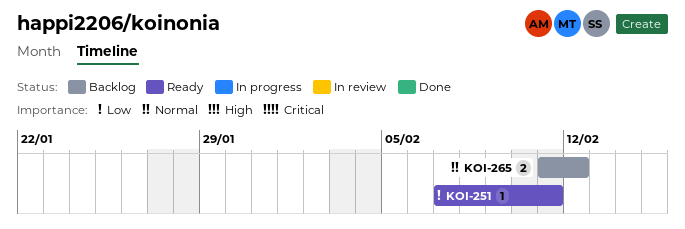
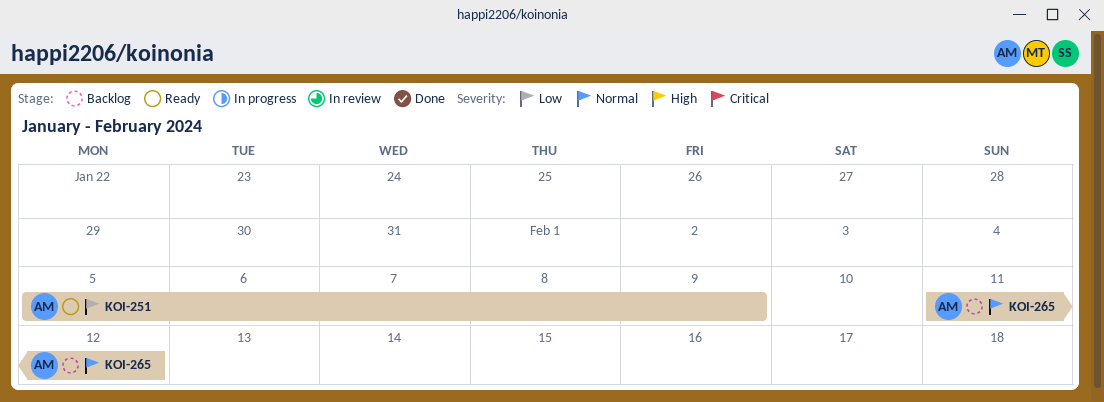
KOI-251, start: Feb 7 -> Feb 5
KOI-251, due: Feb 11 -> Feb 9

